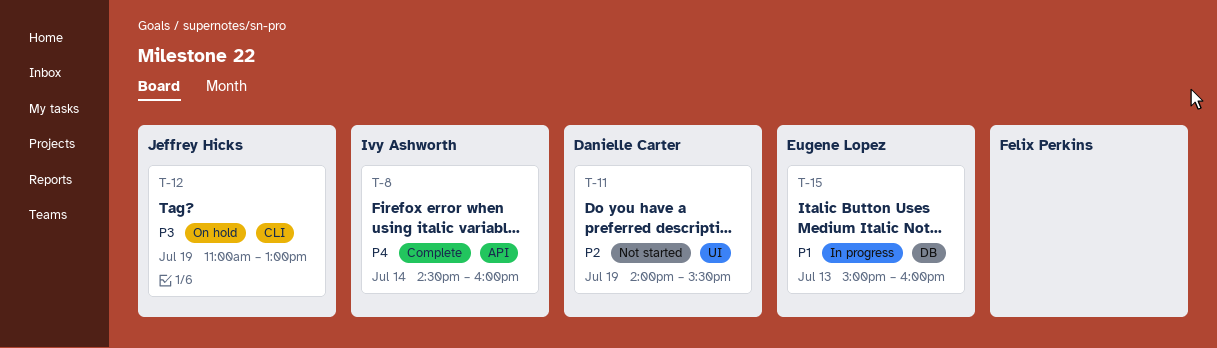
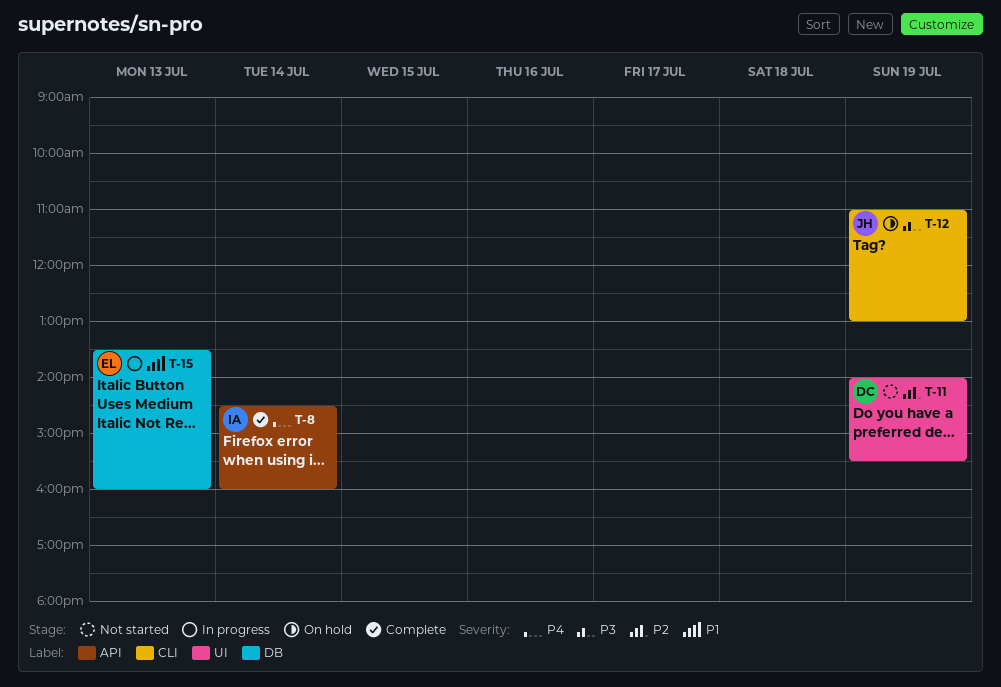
T-15, begins: 15:00 -> 13:30

